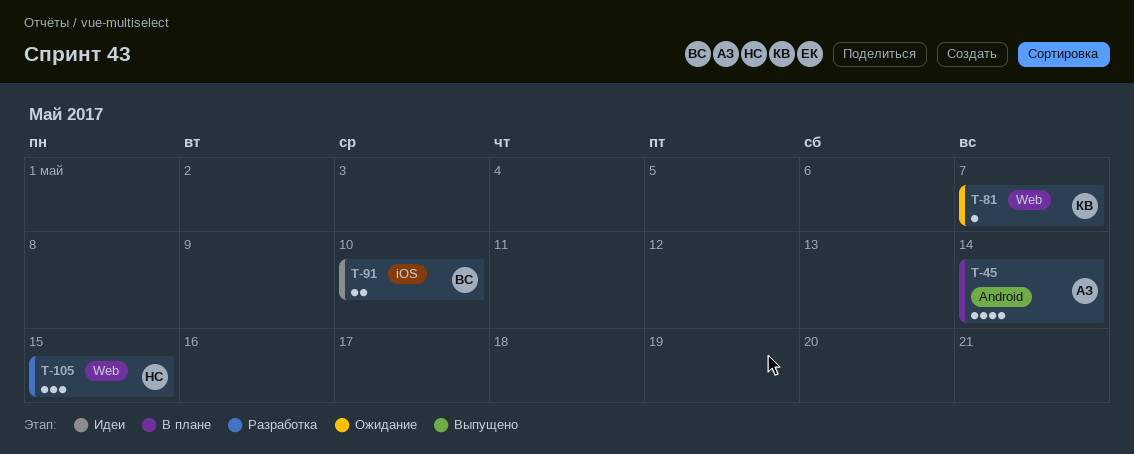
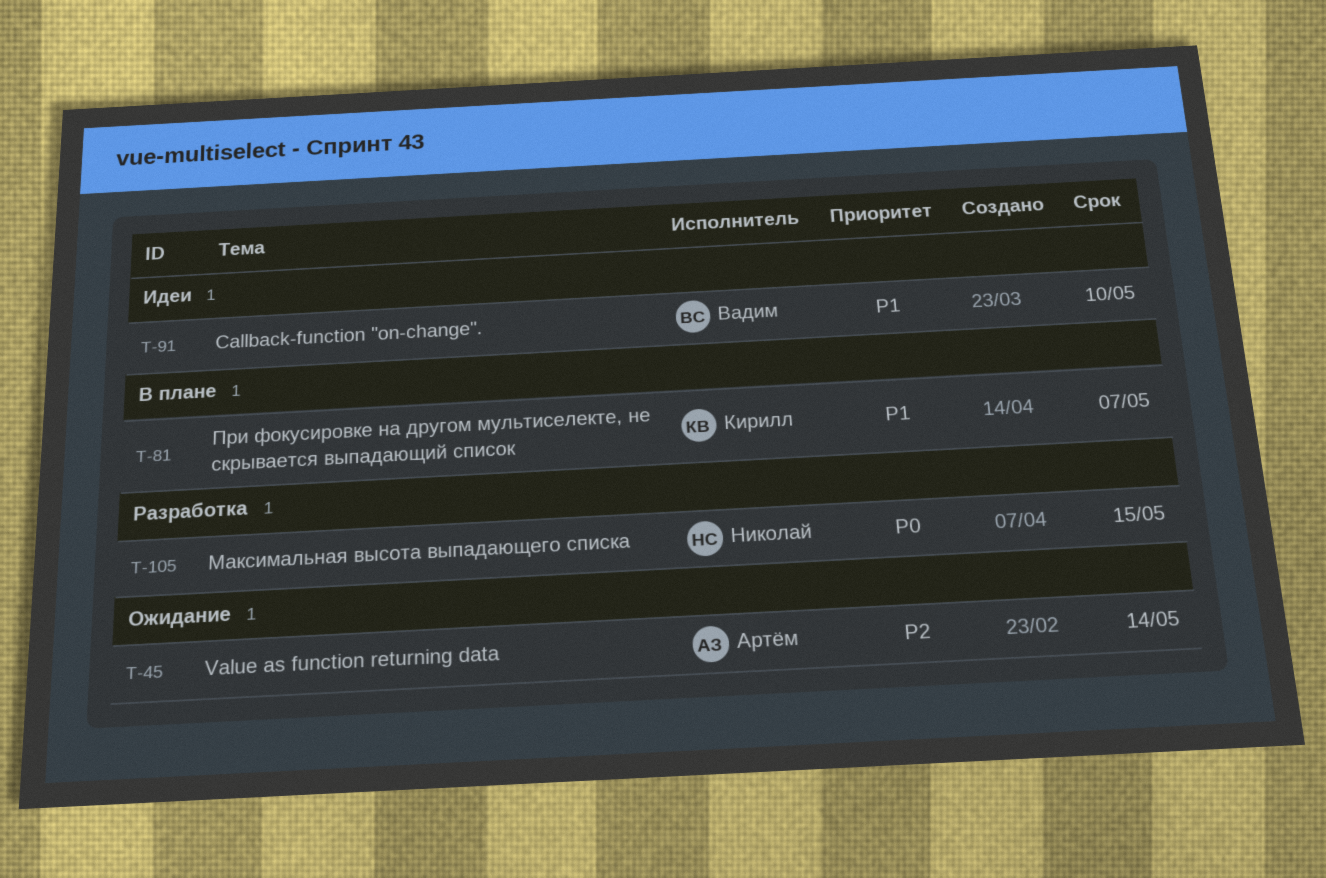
T-45, status: В плане -> Ожидание
T-81, status: Ожидание -> В плане

